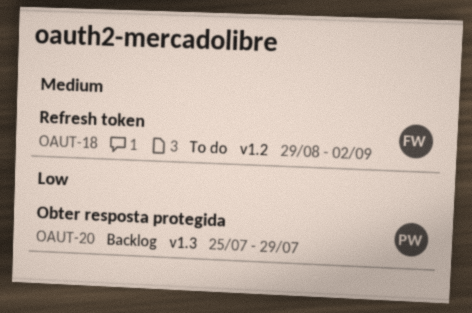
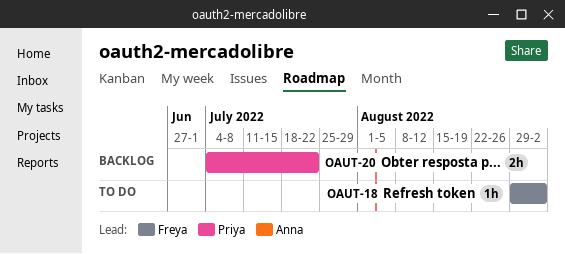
OAUT-20, start: Jul 25 -> Jul 4
OAUT-20, due: Jul 29 -> Jul 22

